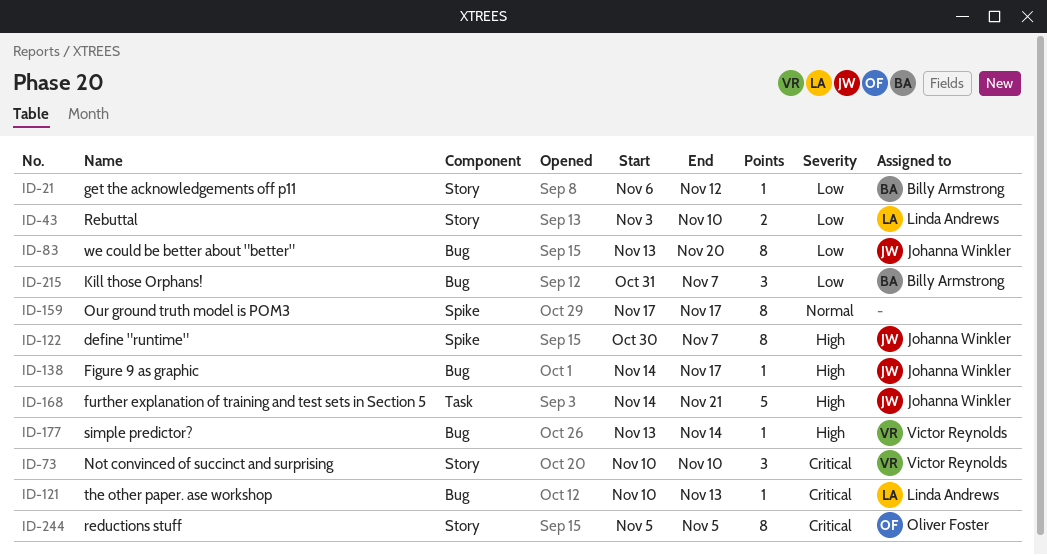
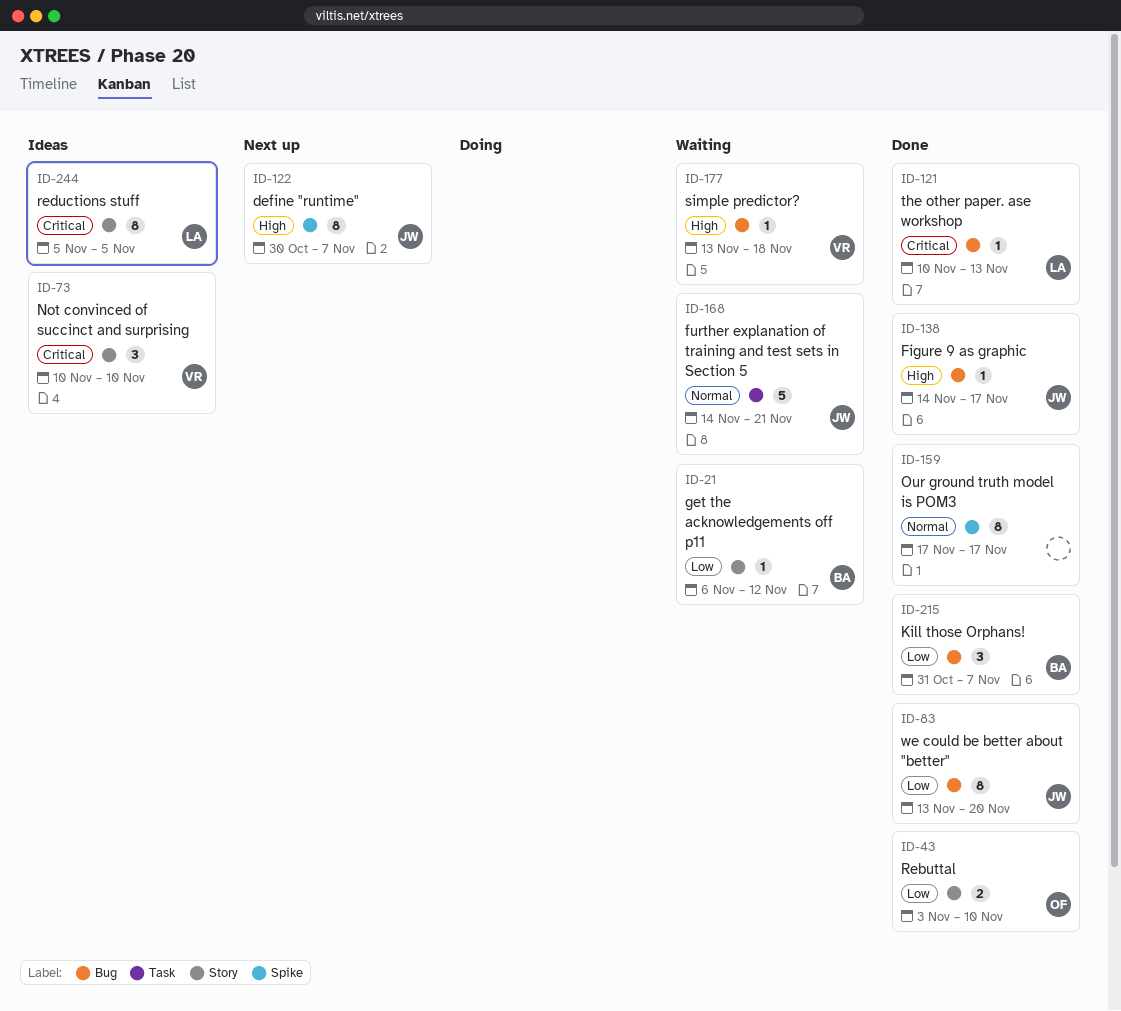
ID-43, owner: Linda Andrews -> Oliver Foster
ID-168, priority: High -> Normal
ID-177, due: Nov 14 -> Nov 18
ID-244, owner: Oliver Foster -> Linda Andrews

